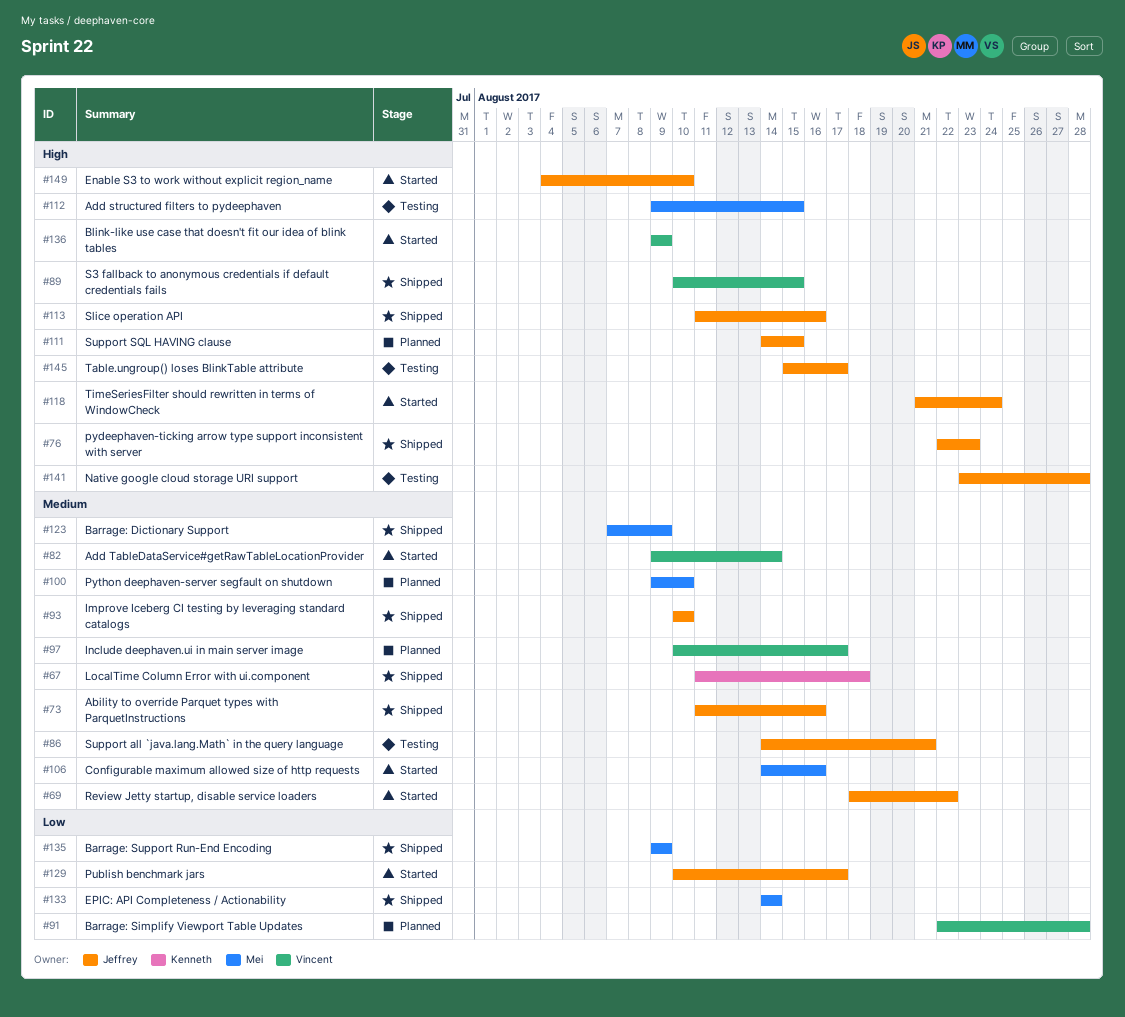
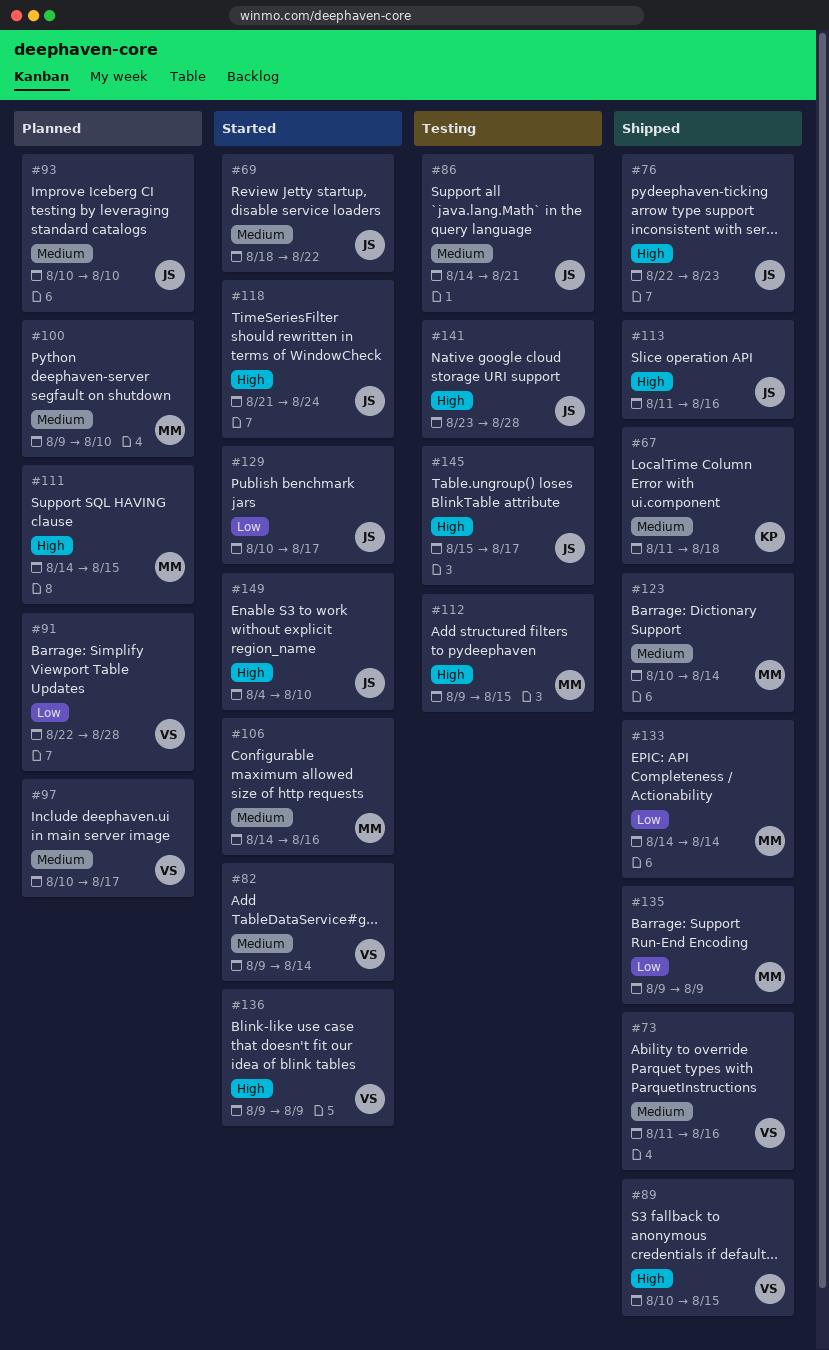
#73, owner: Jeffrey -> Vincent
#93, status: Shipped -> Planned
#111, owner: Jeffrey -> Mei
#123, start: Aug 7 -> Aug 10
#123, due: Aug 9 -> Aug 14

